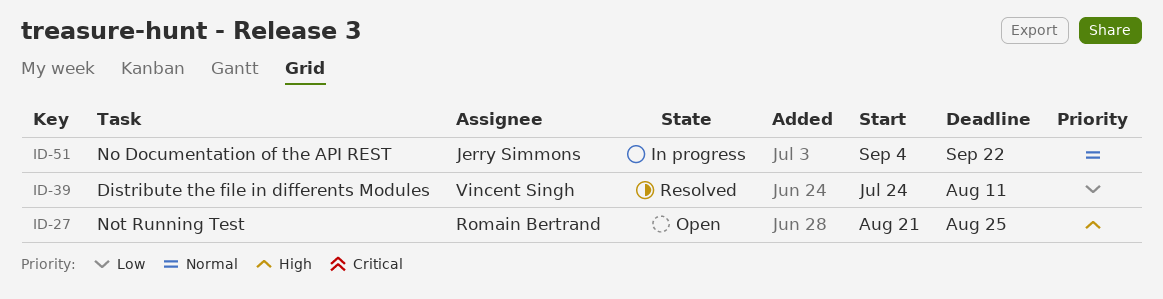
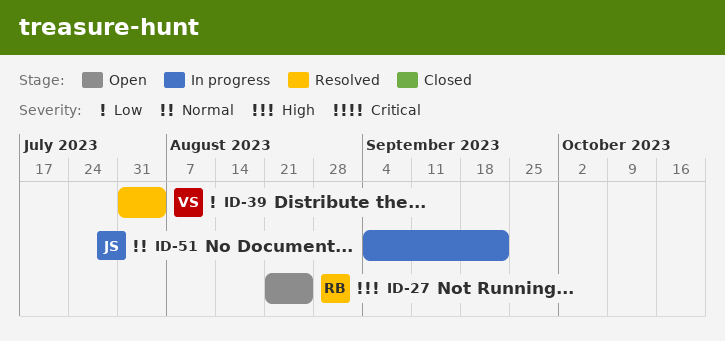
ID-39, start: Jul 24 -> Jul 31
ID-39, due: Aug 11 -> Aug 4

